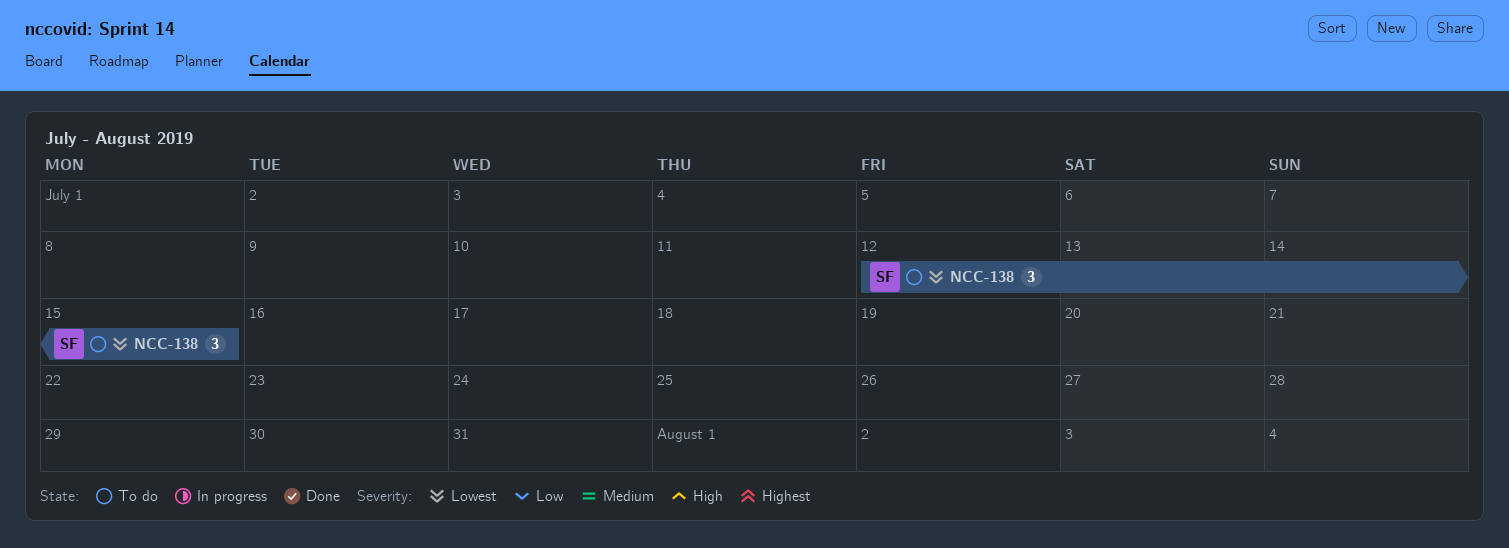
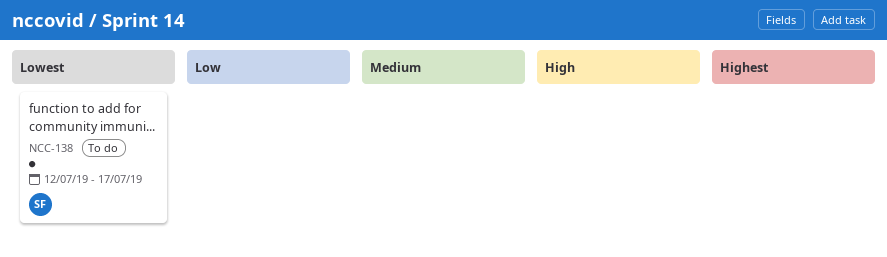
NCC-138, estimate: 3 -> 1
NCC-138, due: Jul 15 -> Jul 17

